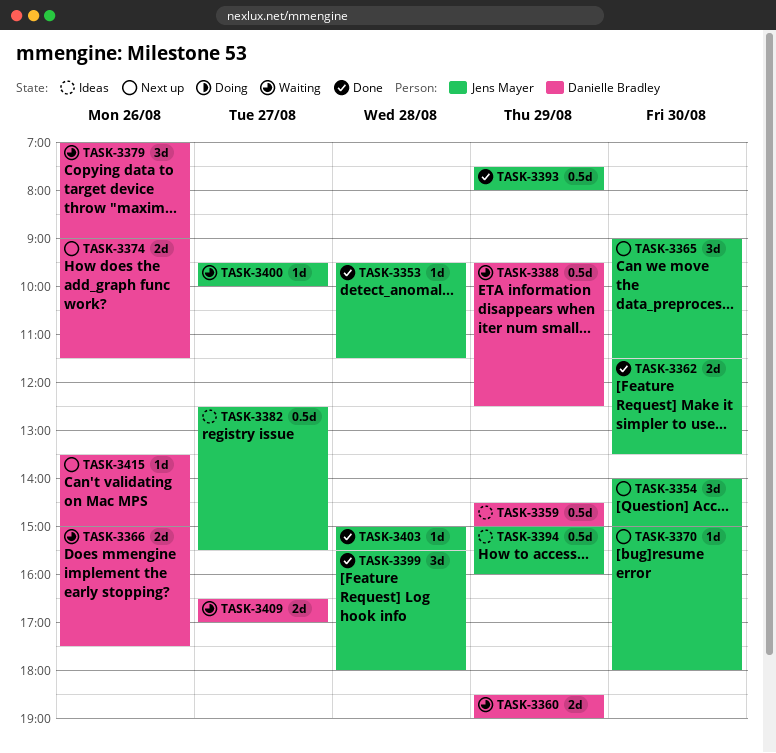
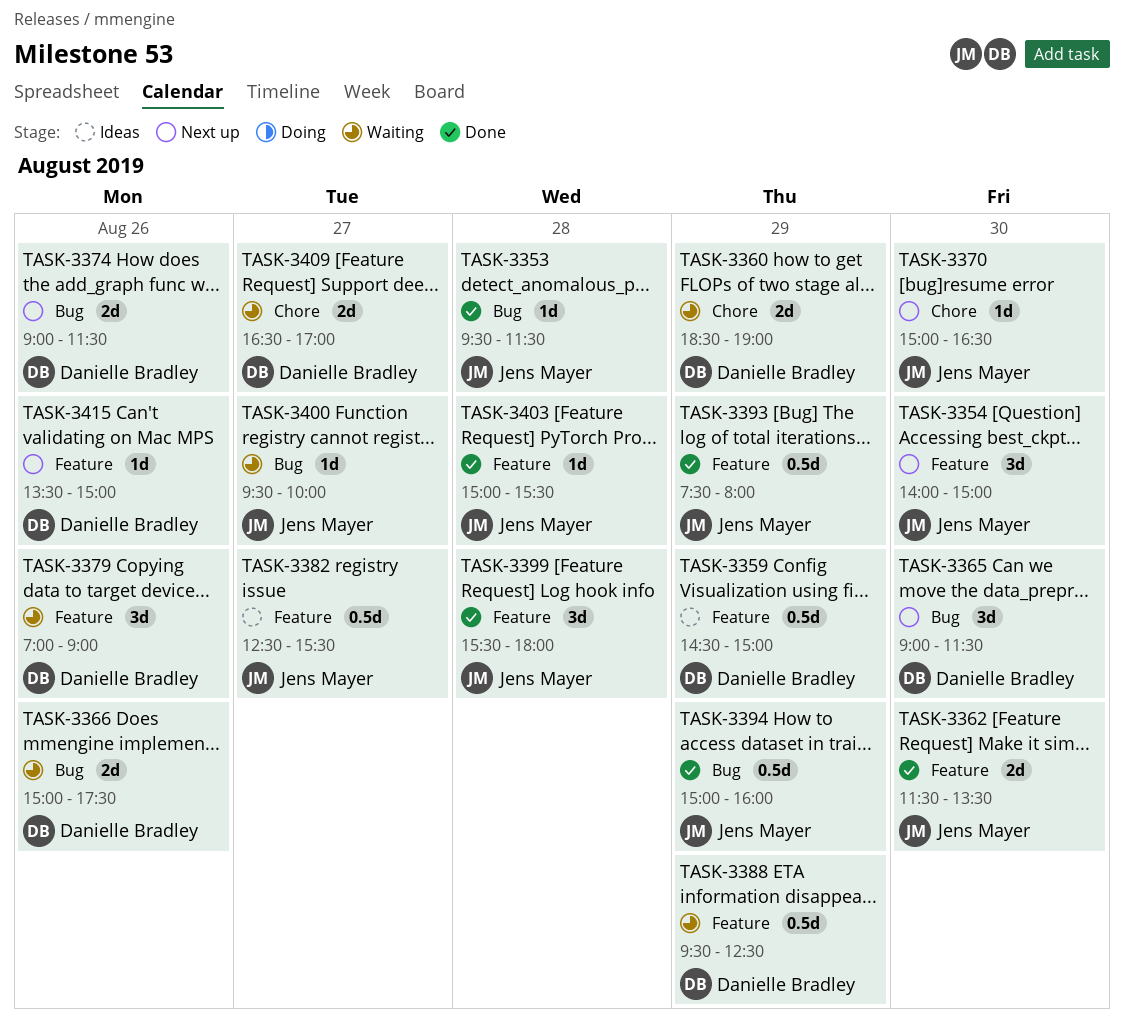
TASK-3365, owner: Jens Mayer -> Danielle Bradley
TASK-3370, ends: 18:00 -> 16:30
TASK-3394, status: Ideas -> Done

